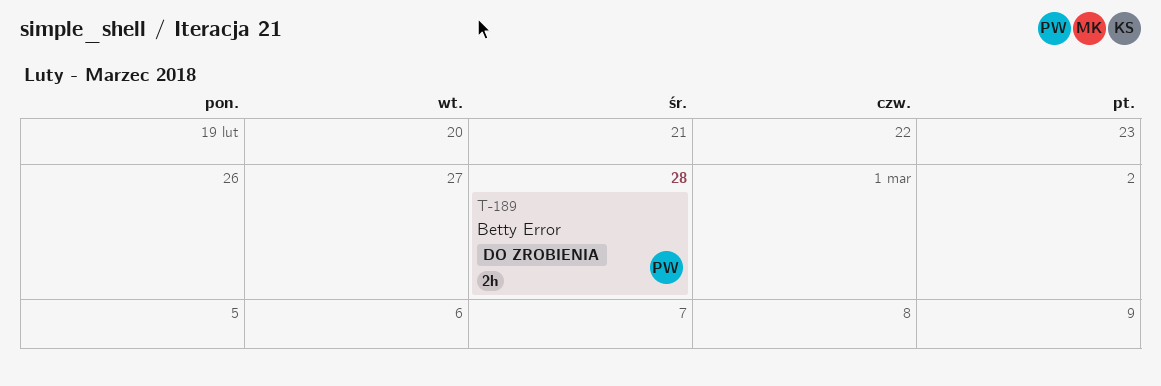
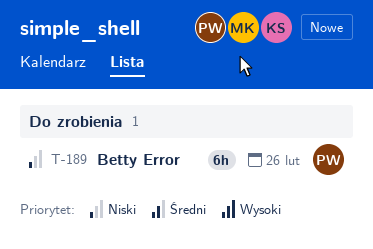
T-189, estimate: 2h -> 6h
T-189, due: Feb 28 -> Feb 26

